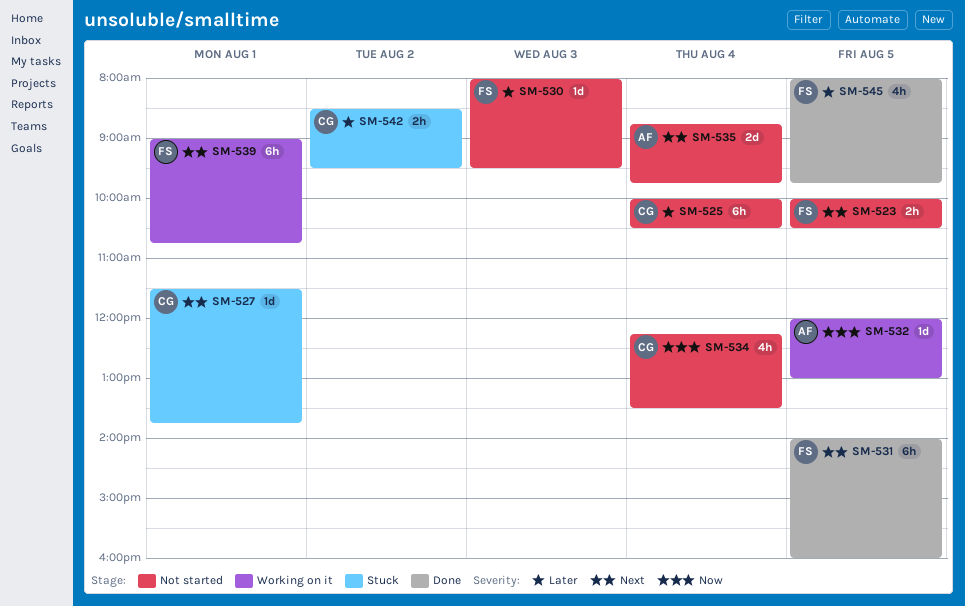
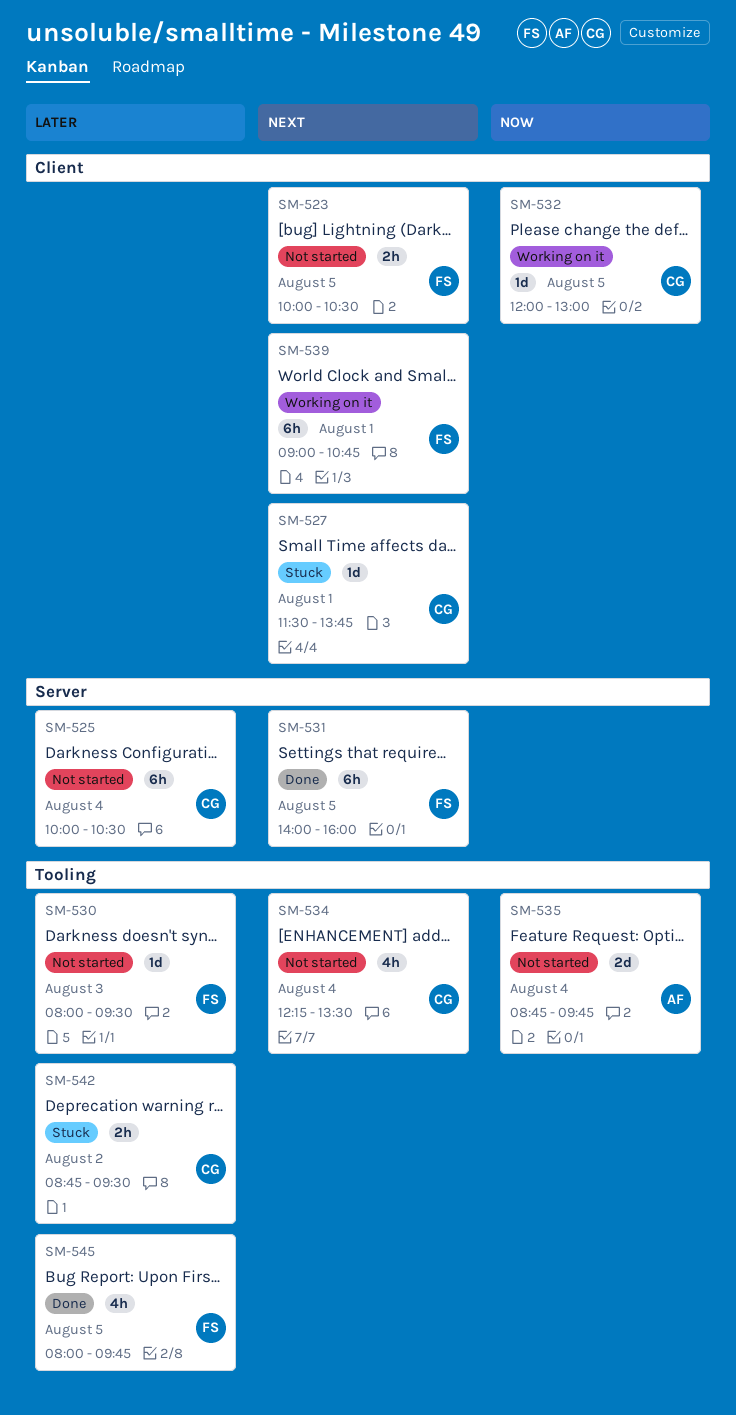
SM-532, owner: AF -> CG
SM-534, priority: Now -> Next
SM-535, priority: Next -> Now
SM-542, begins: 08:30 -> 08:45

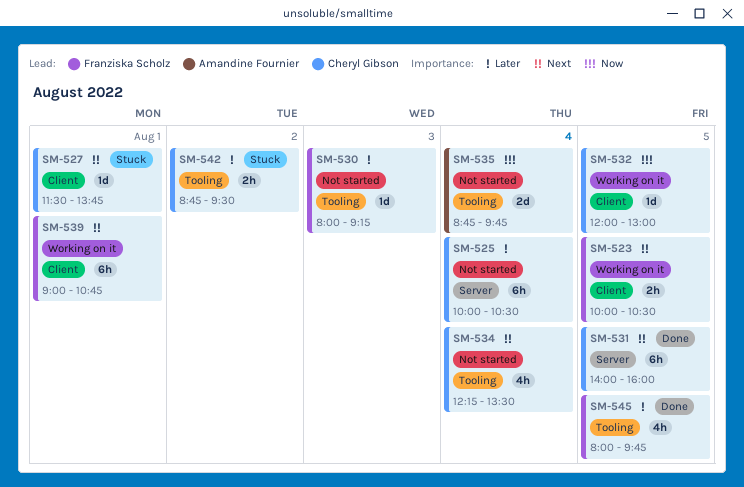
SM-523, status: Not started -> Working on it
SM-530, ends: 09:30 -> 09:15
SM-531, owner: Franziska Scholz -> Cheryl Gibson

